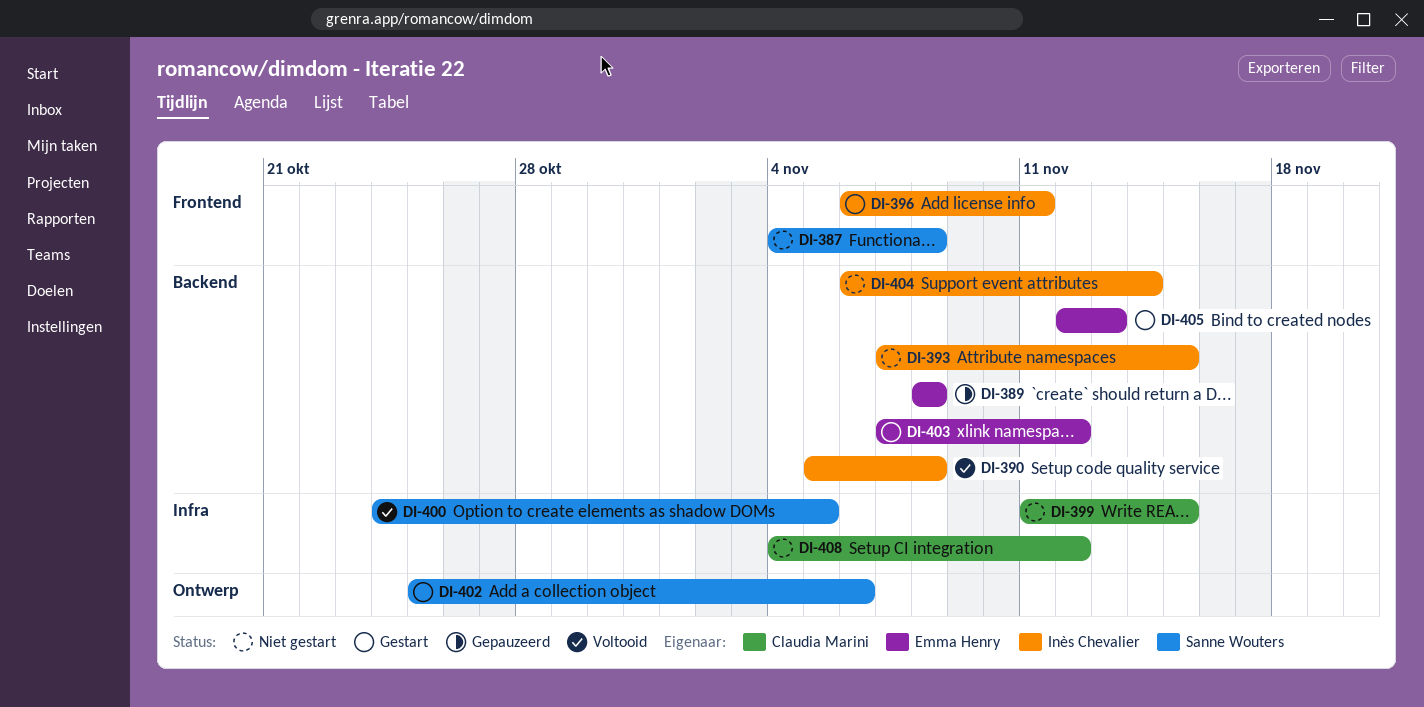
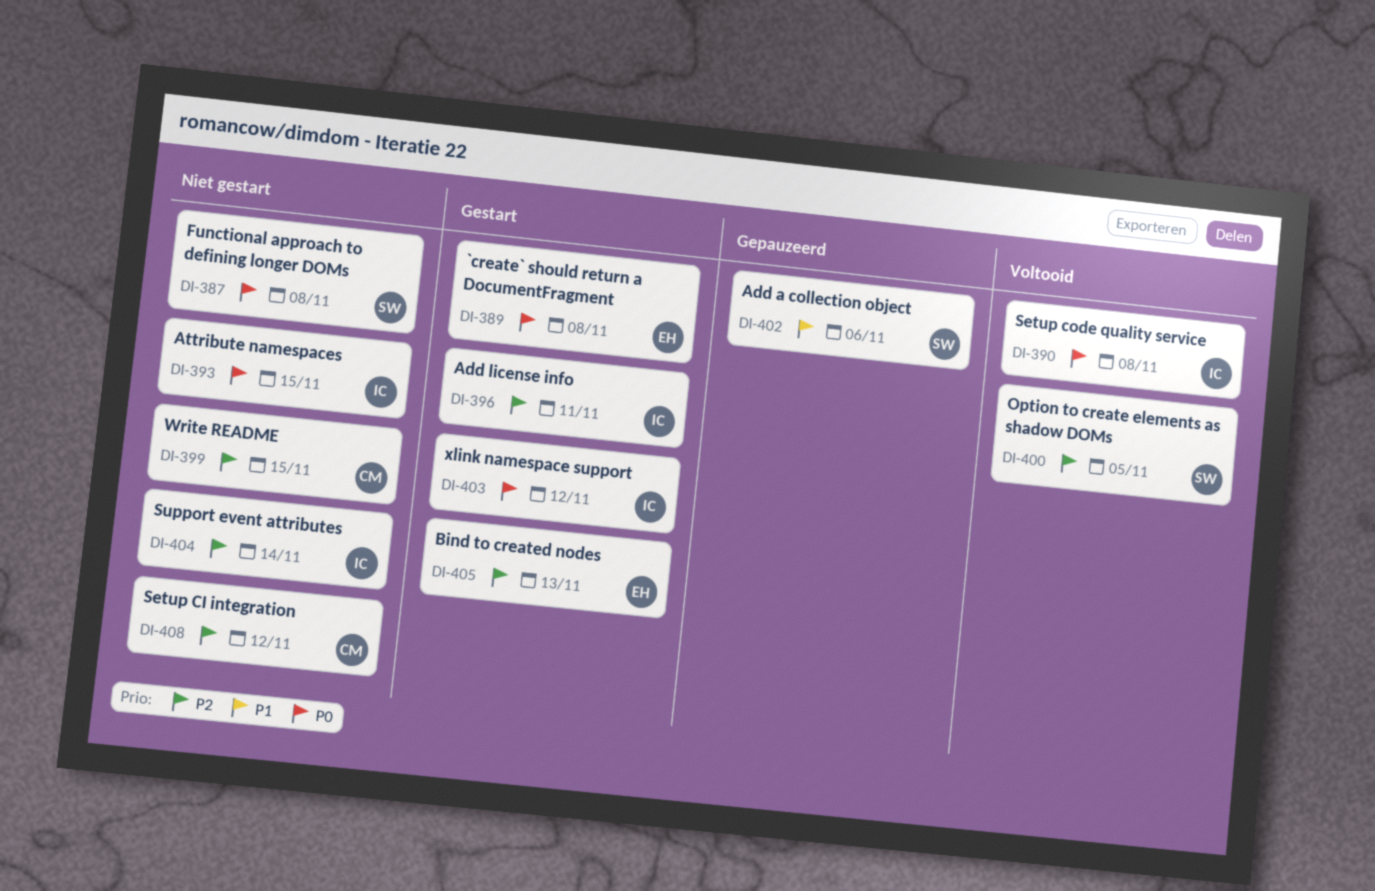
DI-389, status: Gepauzeerd -> Gestart
DI-402, status: Gestart -> Gepauzeerd
DI-403, owner: Emma Henry -> Inès Chevalier

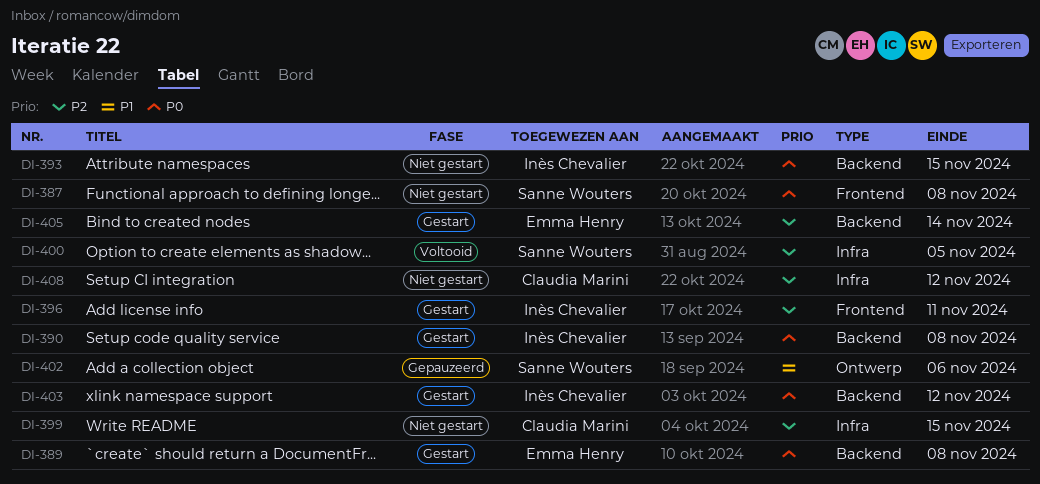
DI-390, status: Voltooid -> Gestart
DI-404: present -> none
DI-405, due: Nov 13 -> Nov 14

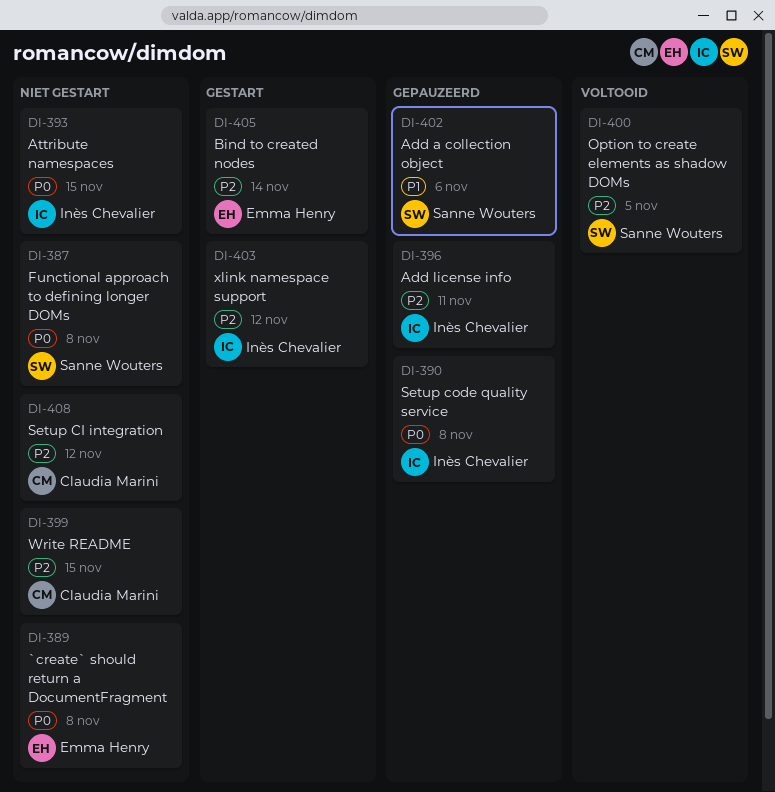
DI-389, status: Gestart -> Niet gestart
DI-390, status: Gestart -> Gepauzeerd
DI-396, status: Gestart -> Gepauzeerd
DI-403, priority: P0 -> P2

